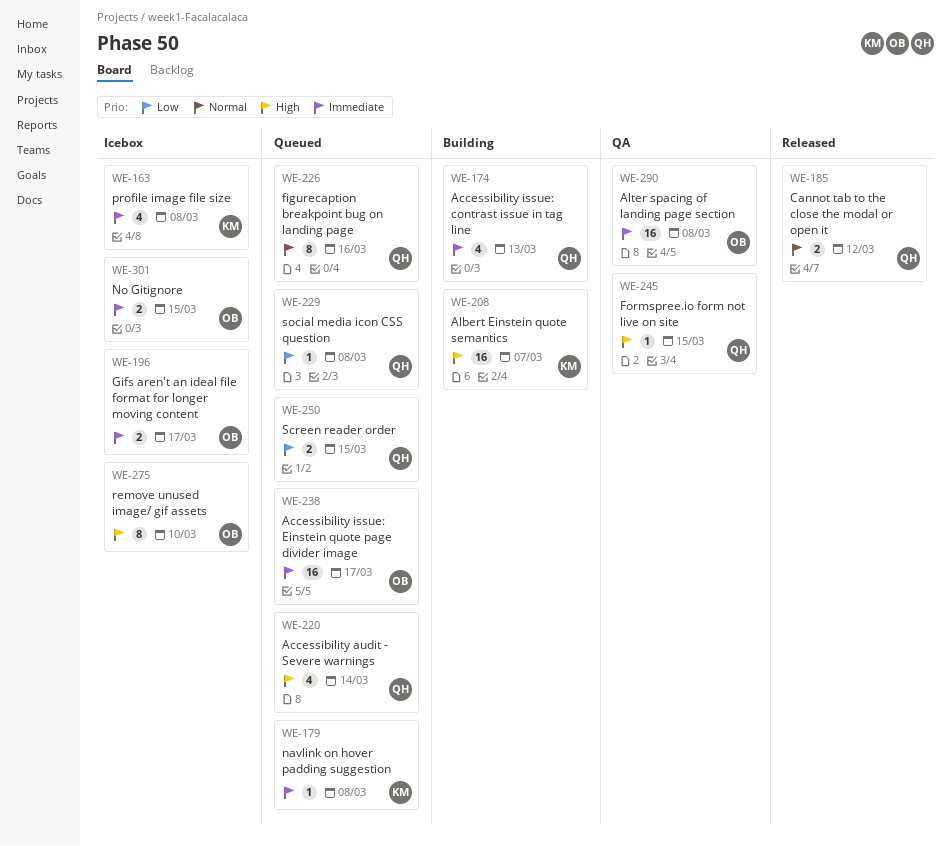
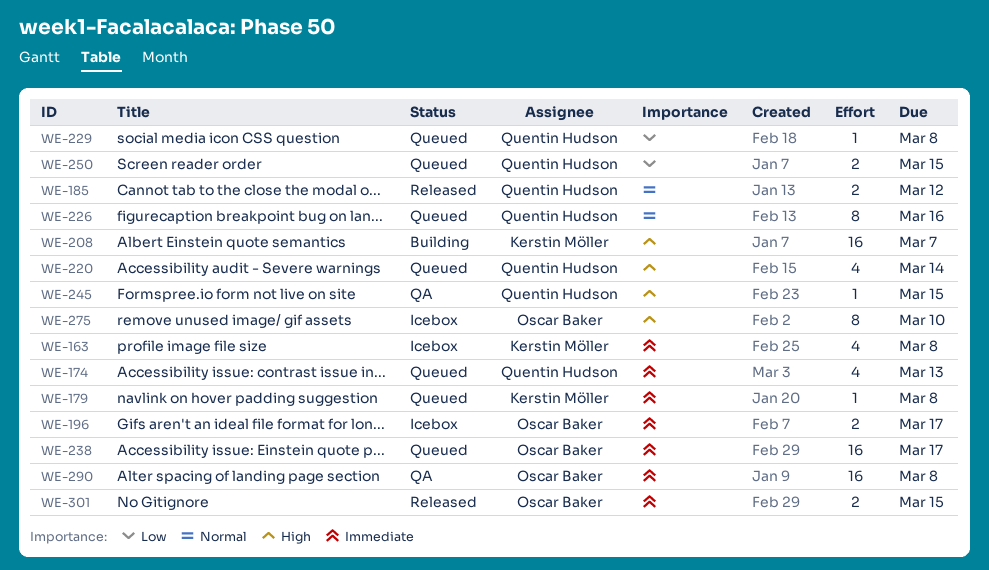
WE-174, status: Building -> Queued
WE-301, status: Icebox -> Released

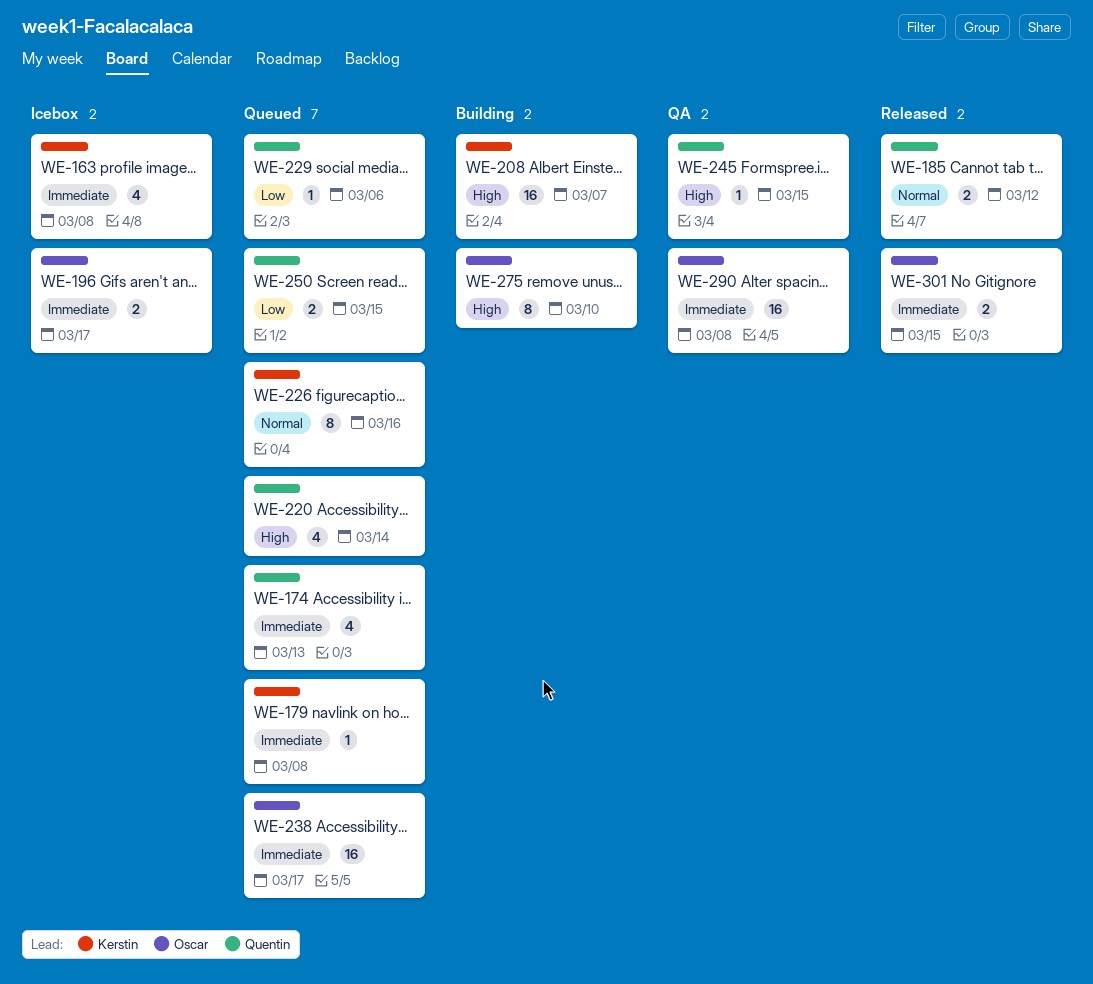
WE-226, owner: Quentin Hudson -> Kerstin Möller
WE-229, due: Mar 8 -> Mar 6
WE-275, status: Icebox -> Building

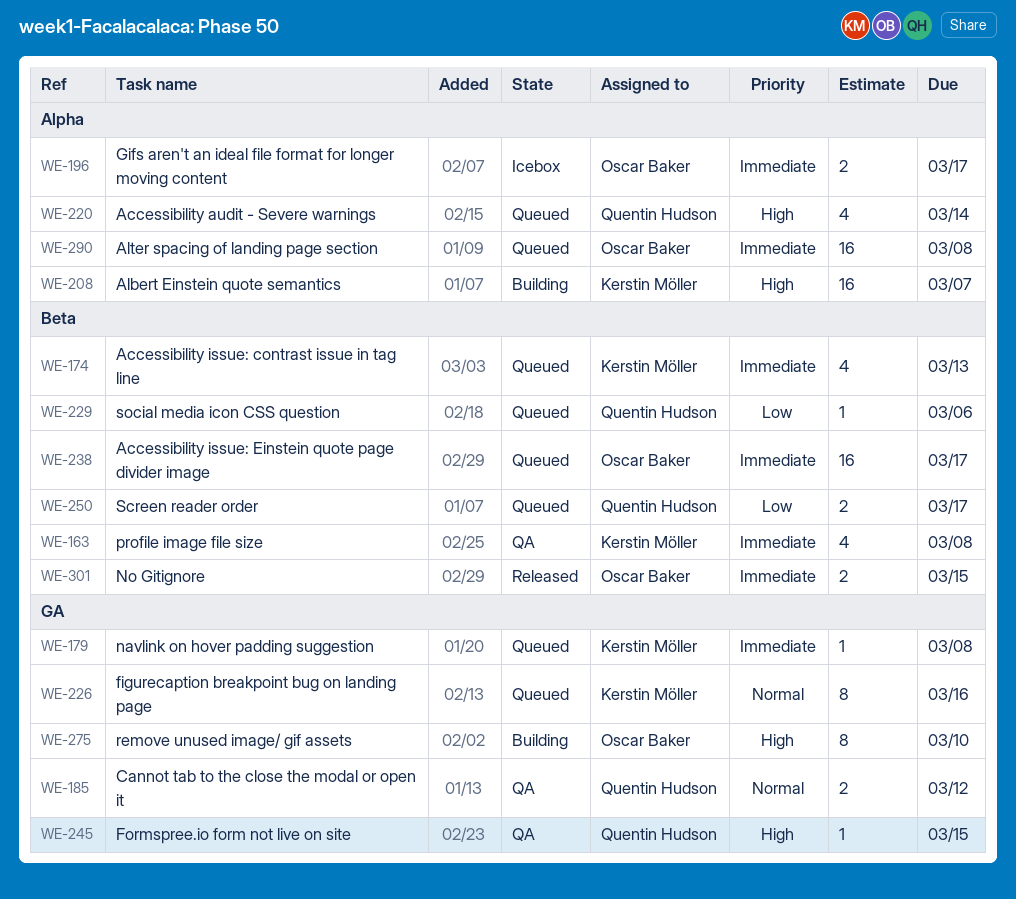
WE-163, status: Icebox -> QA
WE-174, owner: Quentin Hudson -> Kerstin Möller
WE-185, status: Released -> QA
WE-250, due: Mar 15 -> Mar 17
WE-290, status: QA -> Queued

